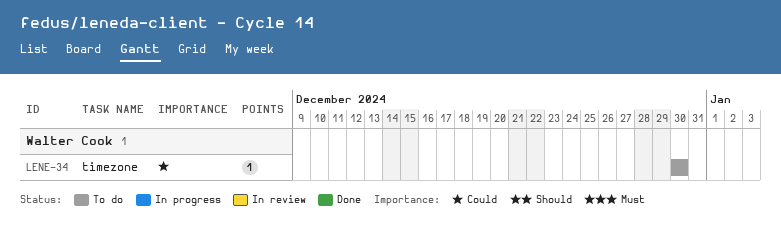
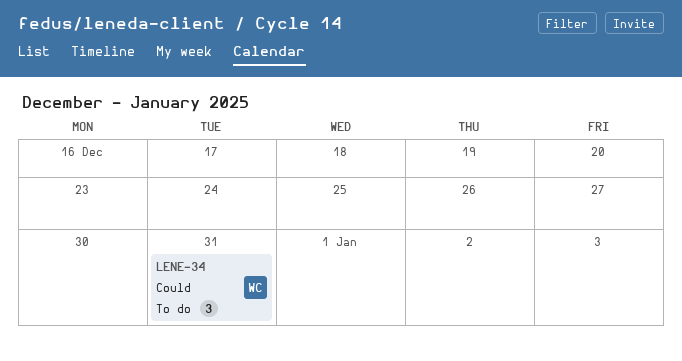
LENE-34, estimate: 1 -> 3
LENE-34, due: Dec 30 -> Dec 31

